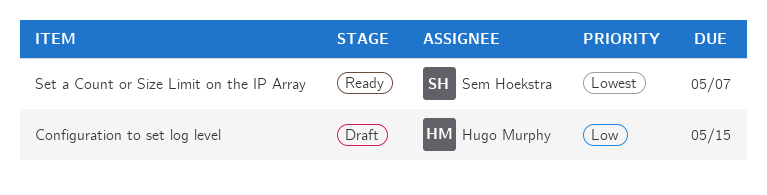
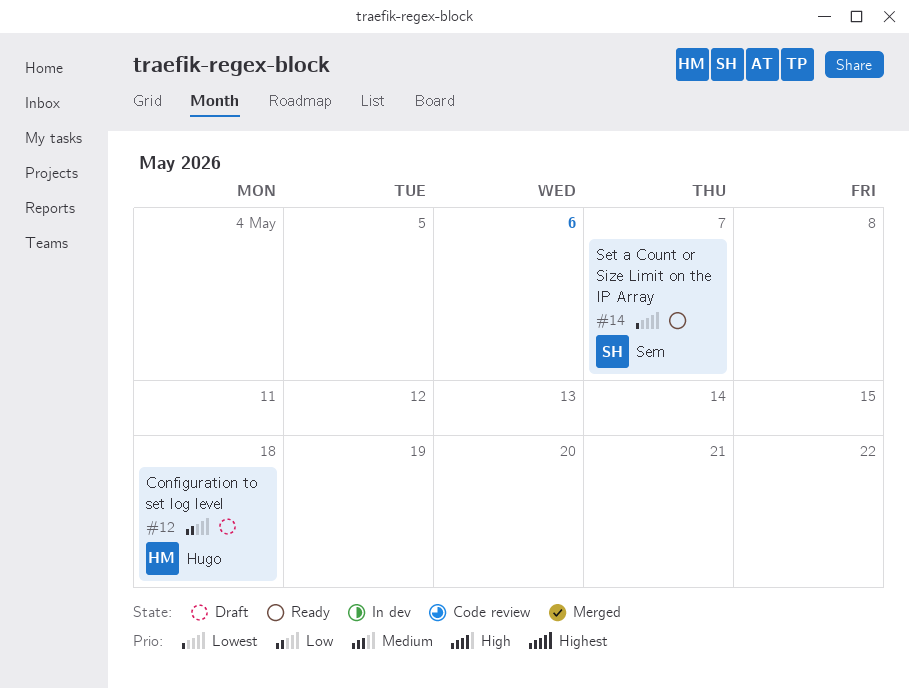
Configuration to set log level, due: May 15 -> May 18

